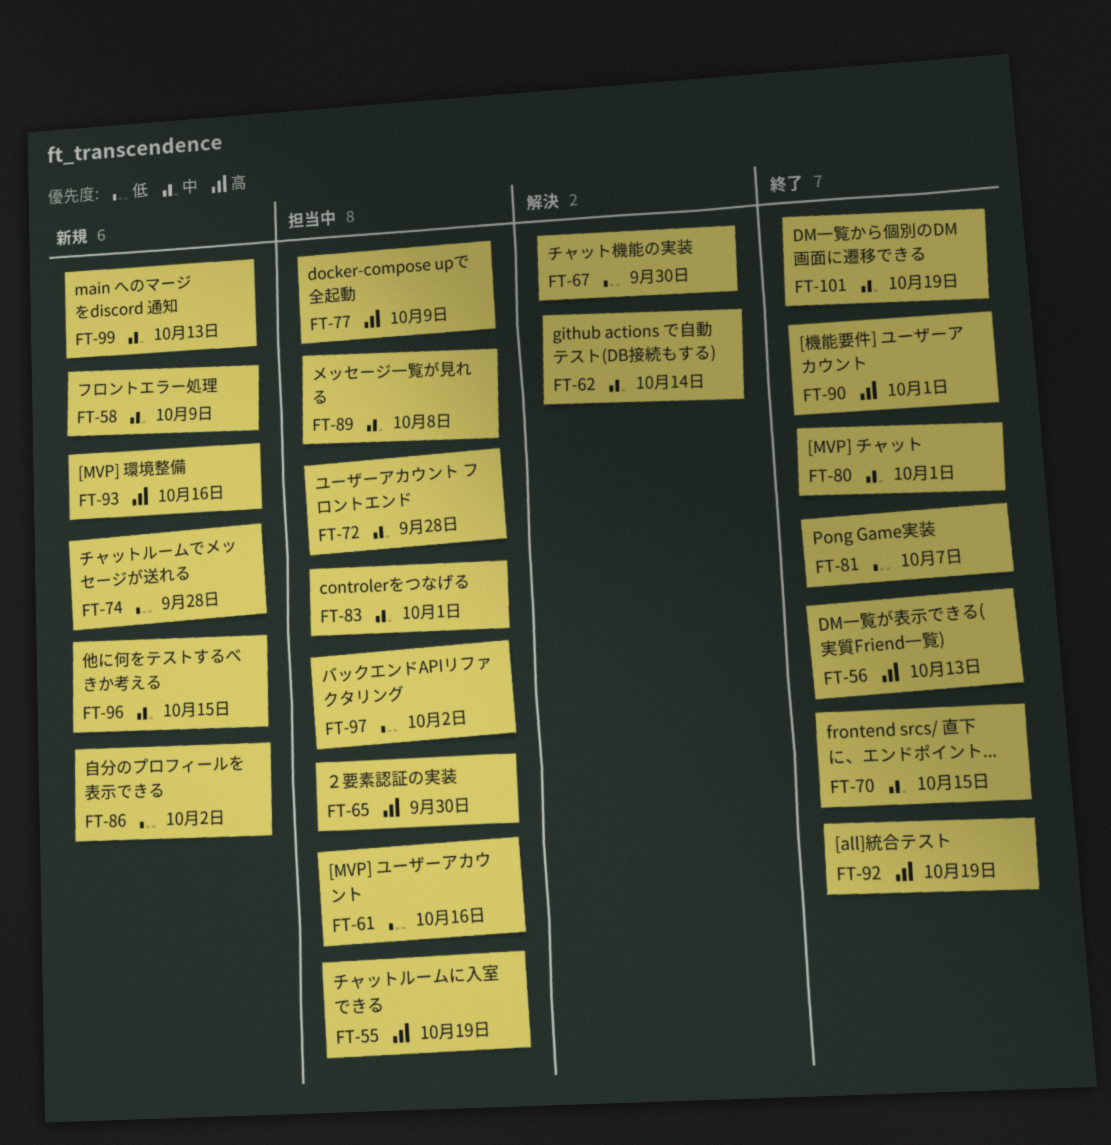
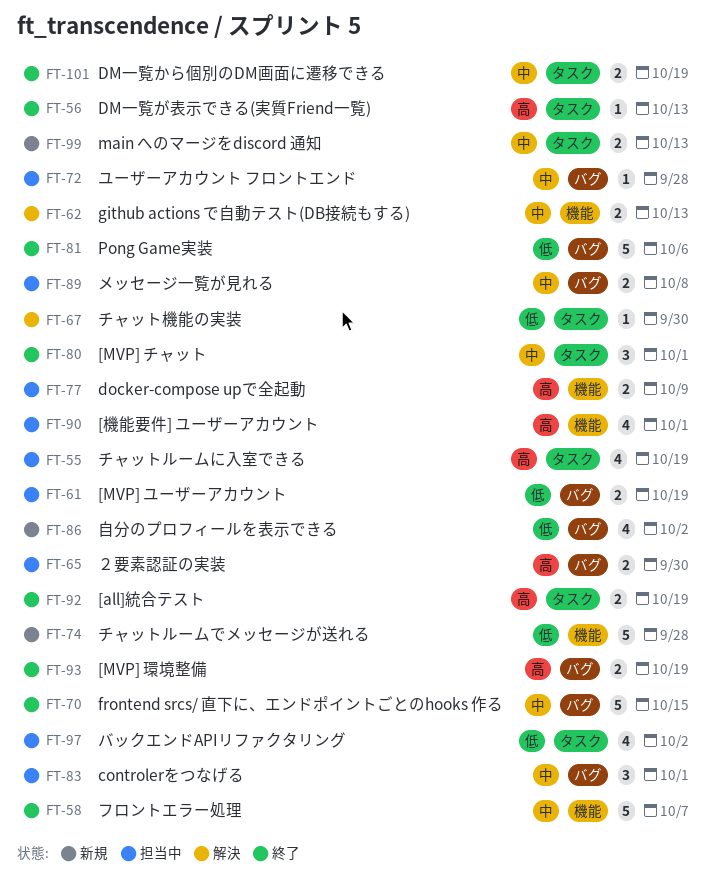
FT-58, status: 新規 -> 終了
FT-58, due: Oct 9 -> Oct 7
FT-61, due: Oct 16 -> Oct 19
FT-62, due: Oct 14 -> Oct 13
FT-81, due: Oct 7 -> Oct 6
FT-90, status: 終了 -> 担当中
FT-93, status: 新規 -> 終了
FT-93, due: Oct 16 -> Oct 19
FT-96: present -> none

